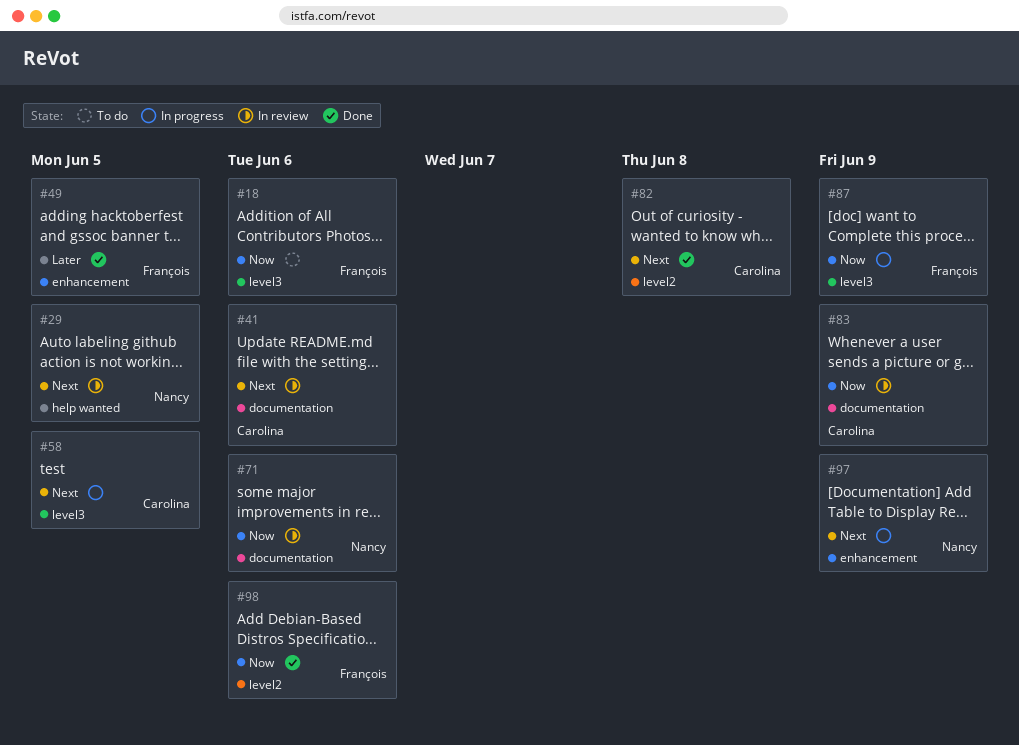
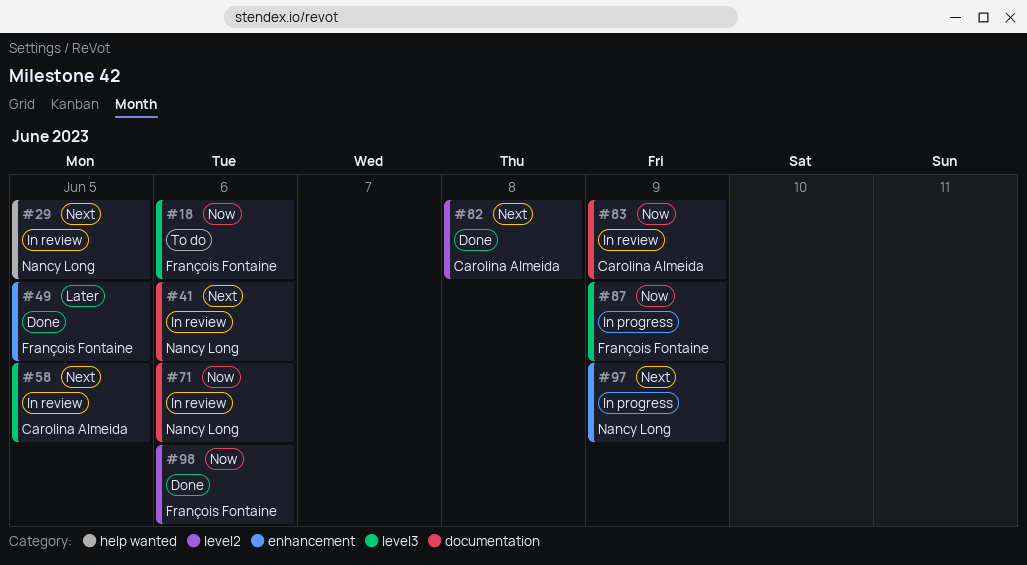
#41, owner: Carolina Almeida -> Nancy Long
#58, status: In progress -> In review

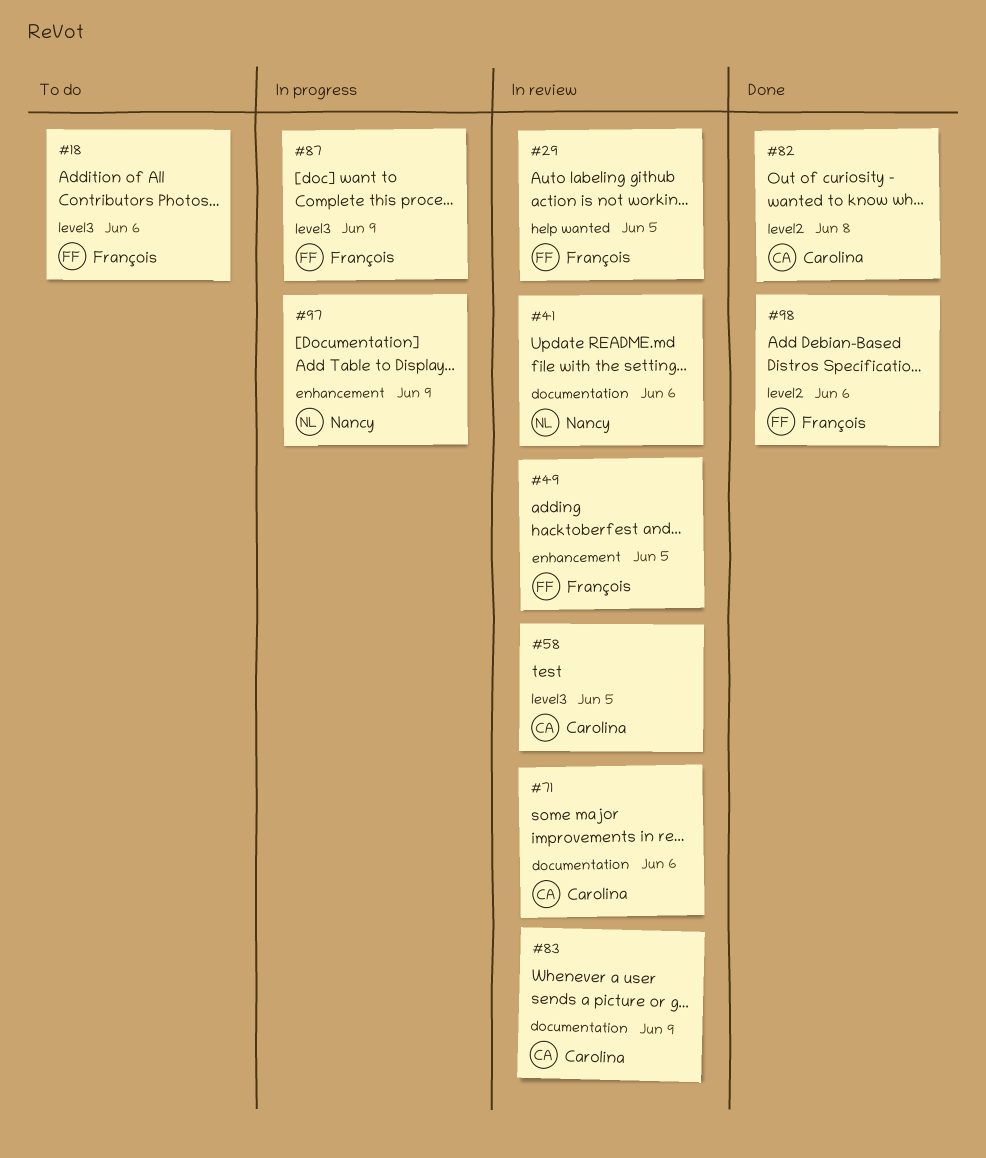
#29, owner: Nancy Long -> François Fontaine
#49, status: Done -> In review
#71, owner: Nancy Long -> Carolina Almeida

